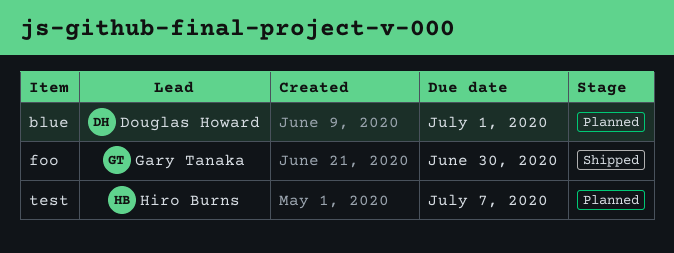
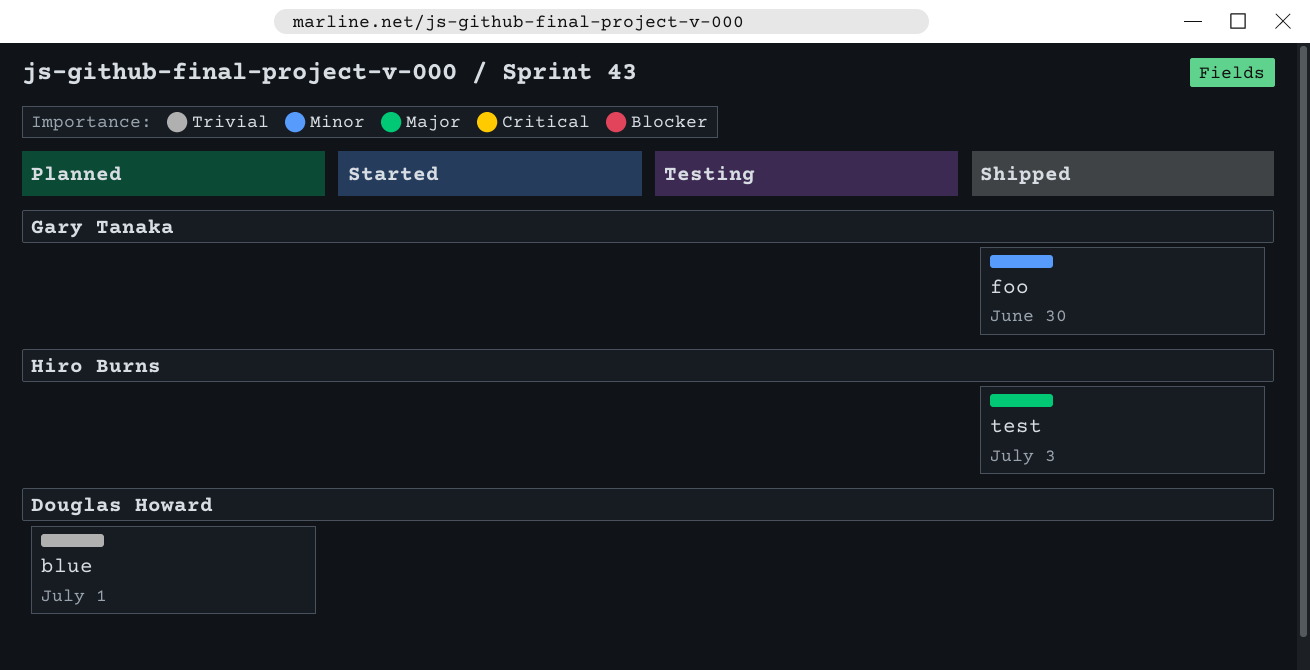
test, status: Planned -> Shipped
test, due: Jul 7 -> Jul 3

